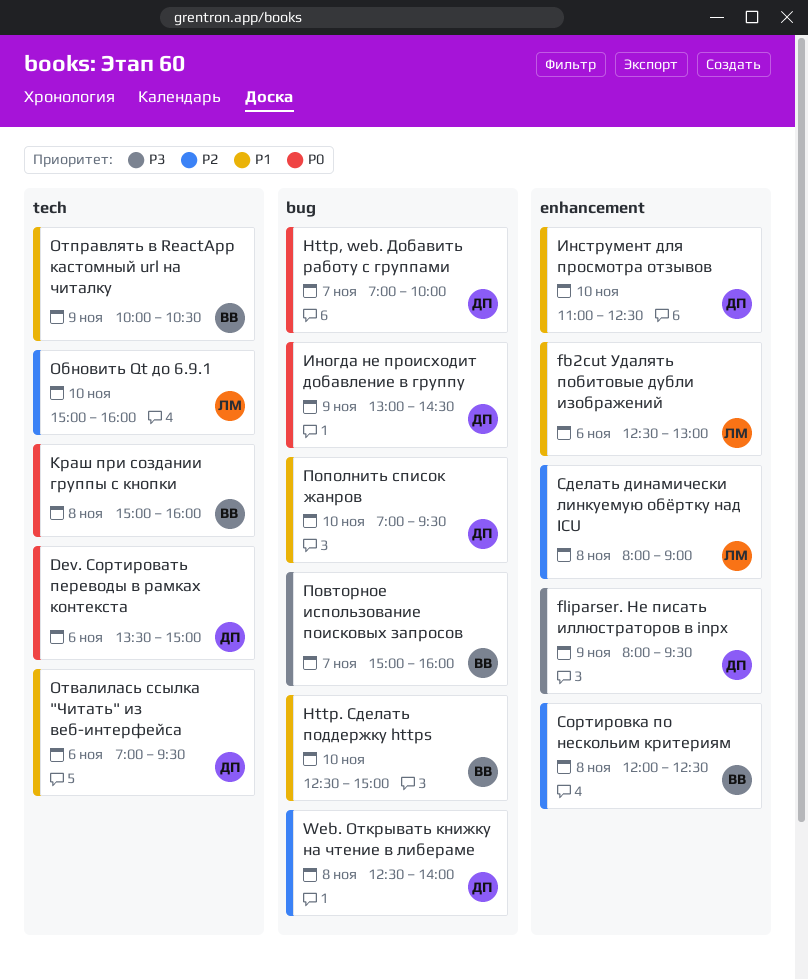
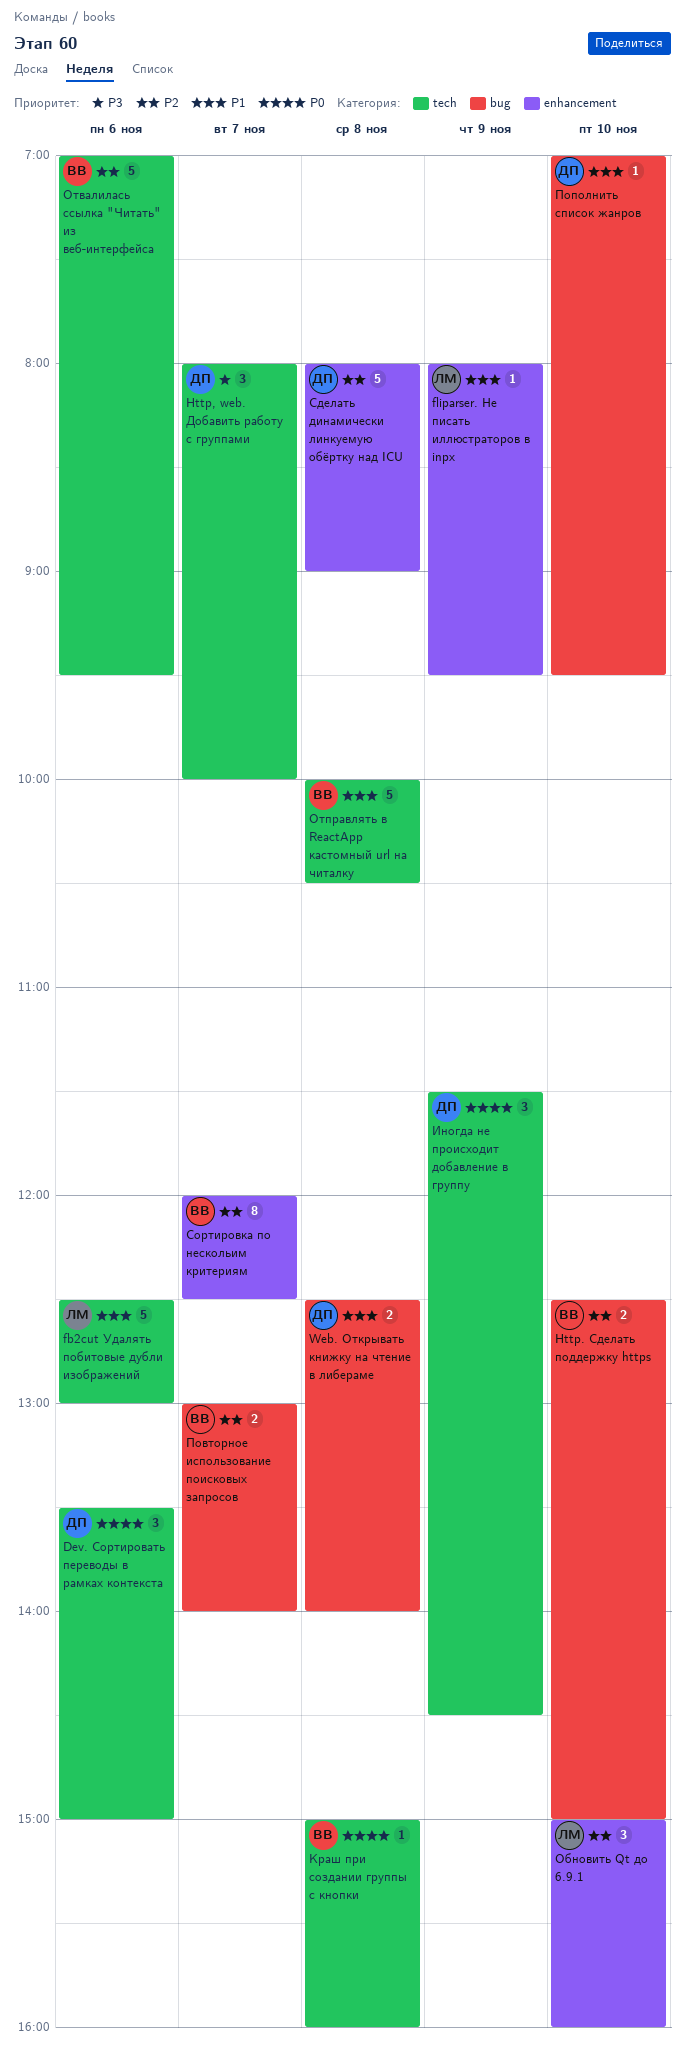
fb2cut Удалять побитовые дубли изображений, label: enhancement -> tech
fliparser. Не писать иллюстраторов в inpx, owner: ДП -> ЛМ
fliparser. Не писать иллюстраторов в inpx, priority: P3 -> P1
Http, web. Добавить работу с группами, priority: P0 -> P3
Http, web. Добавить работу с группами, label: bug -> tech
Http, web. Добавить работу с группами, begins: 07:00 -> 08:00
Http. Сделать поддержку https, priority: P1 -> P2
Web. Открывать книжку на чтение в либераме, priority: P2 -> P1
Иногда не происходит добавление в группу, label: bug -> tech
Иногда не происходит добавление в группу, begins: 13:00 -> 11:30
Инструмент для просмотра отзывов: present -> none
Обновить Qt до 6.9.1, label: tech -> enhancement
Отвалилась ссылка "Читать" из веб-интерфейса, owner: ДП -> ВВ
Отвалилась ссылка "Читать" из веб-интерфейса, priority: P1 -> P2
Отправлять в ReactApp кастомный url на читалку, day: Nov 9 -> Nov 8
Повторное использование поисковых запросов, priority: P3 -> P2
Повторное использование поисковых запросов, begins: 15:00 -> 13:00
Повторное использование поисковых запросов, ends: 16:00 -> 14:00
Сделать динамически линкуемую обёртку над ICU, owner: ЛМ -> ДП
Сортировка по нескольим критериям, day: Nov 8 -> Nov 7

